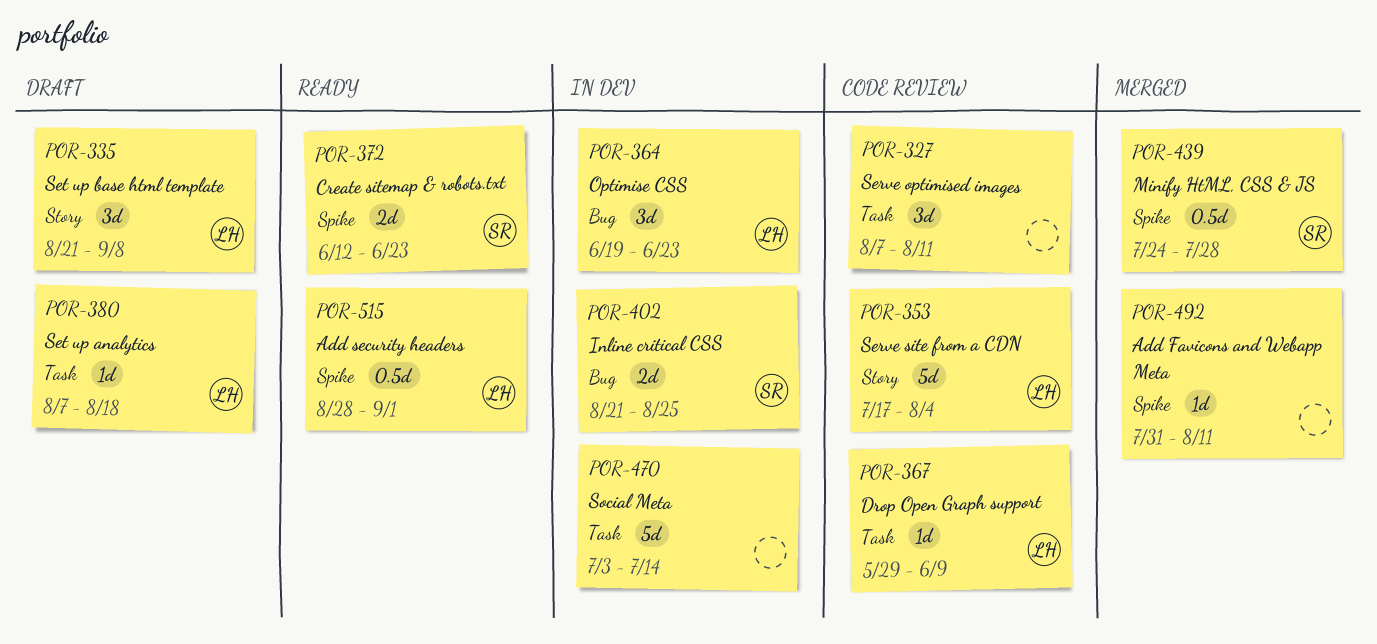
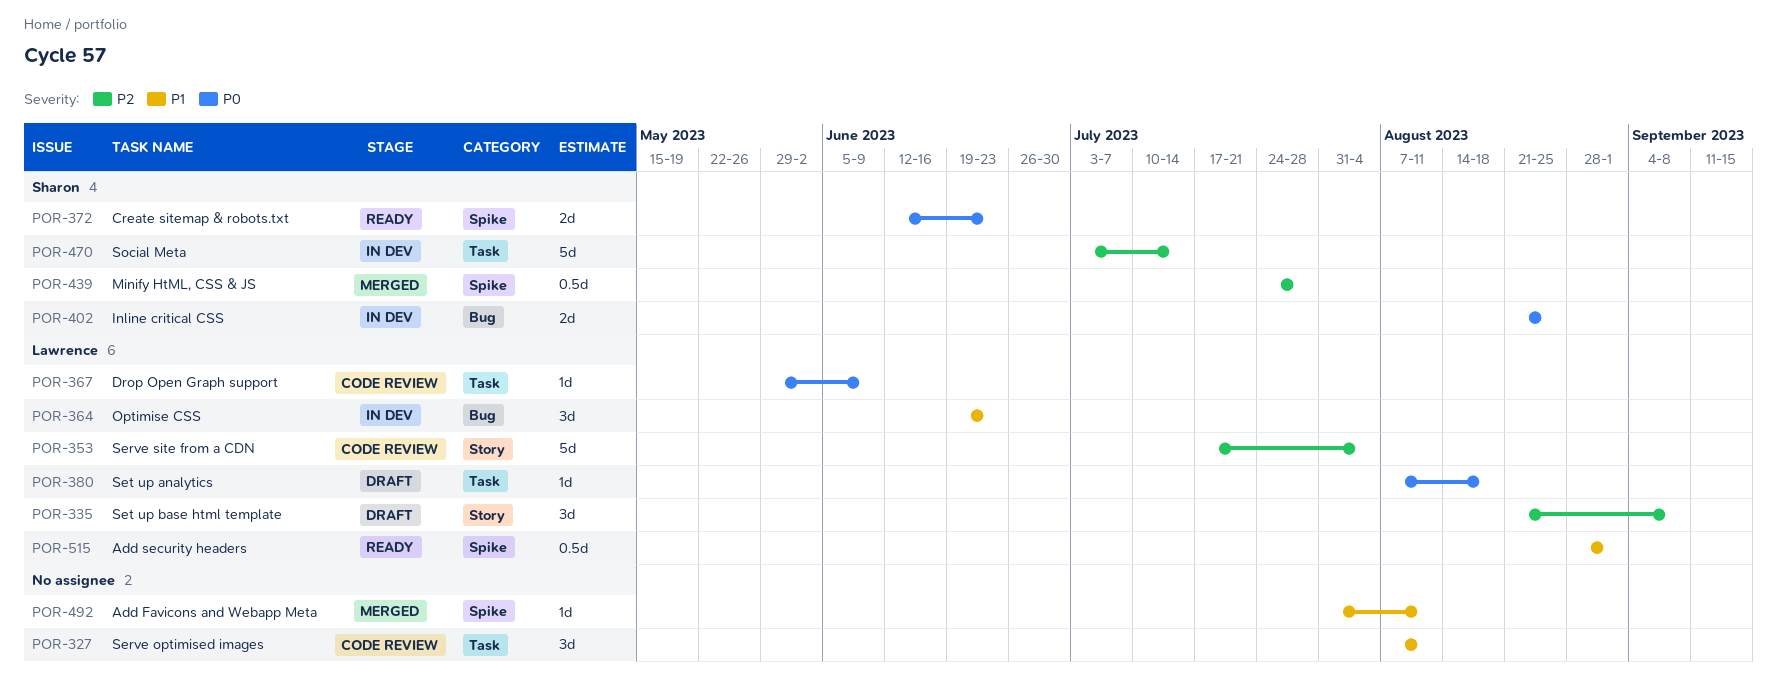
POR-470, owner: none -> Sharon

